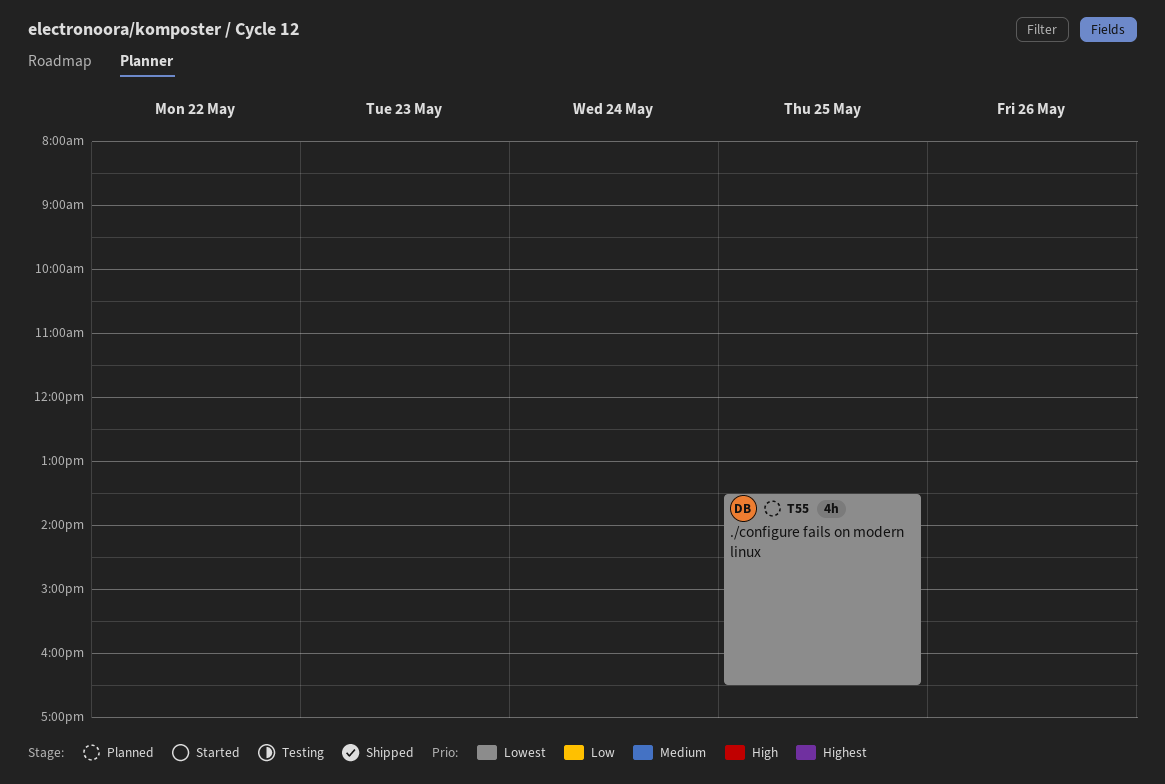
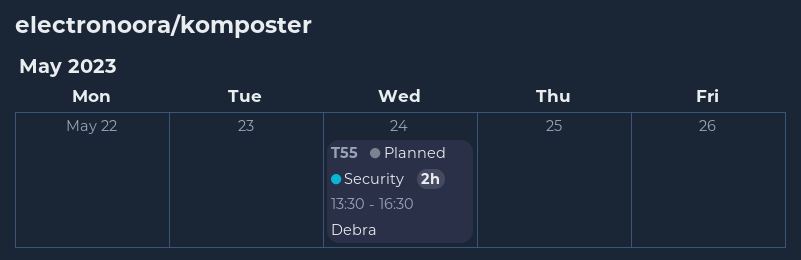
T55, estimate: 4h -> 2h
T55, day: May 25 -> May 24

